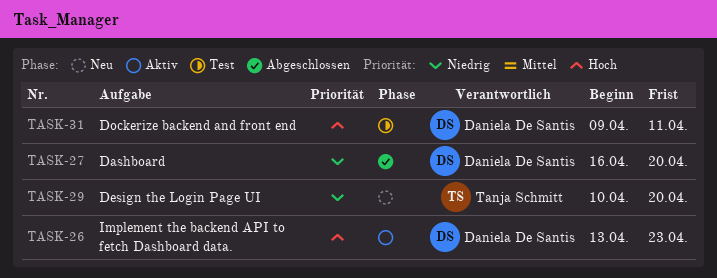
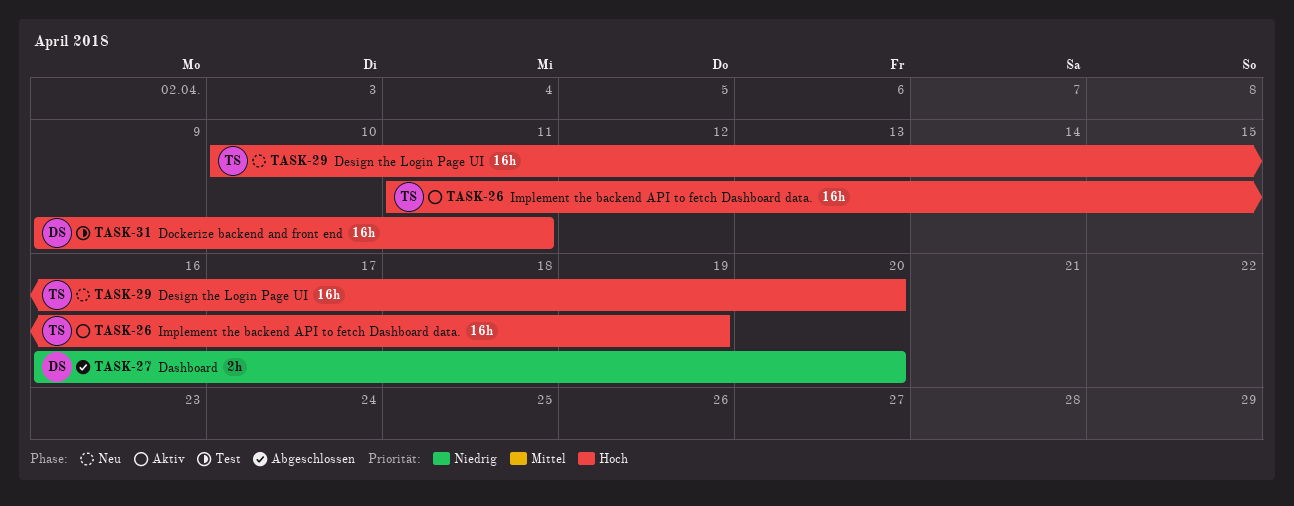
TASK-26, owner: Daniela De Santis -> Tanja Schmitt
TASK-26, start: Apr 13 -> Apr 11
TASK-26, due: Apr 23 -> Apr 19
TASK-29, priority: Niedrig -> Hoch

